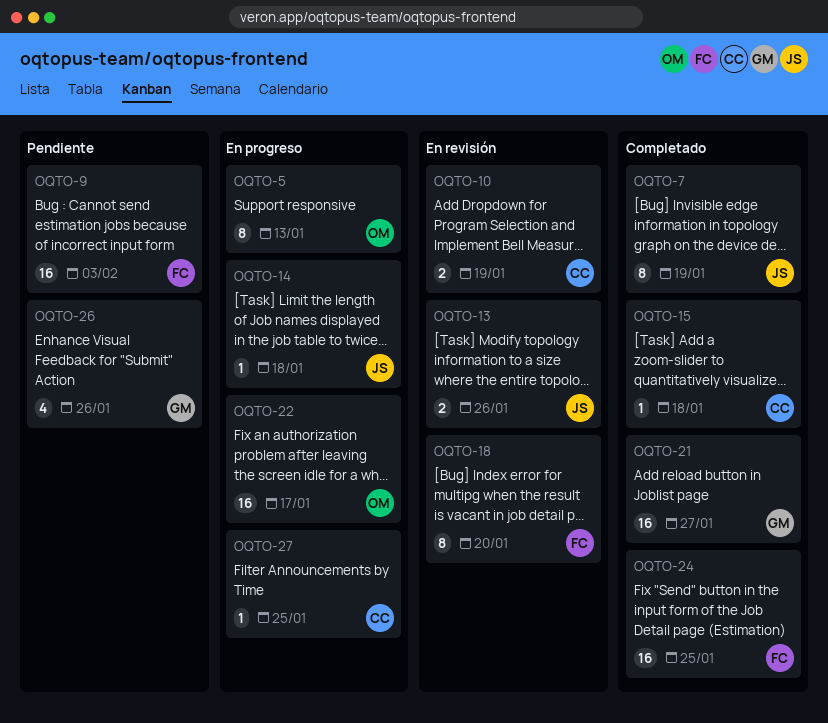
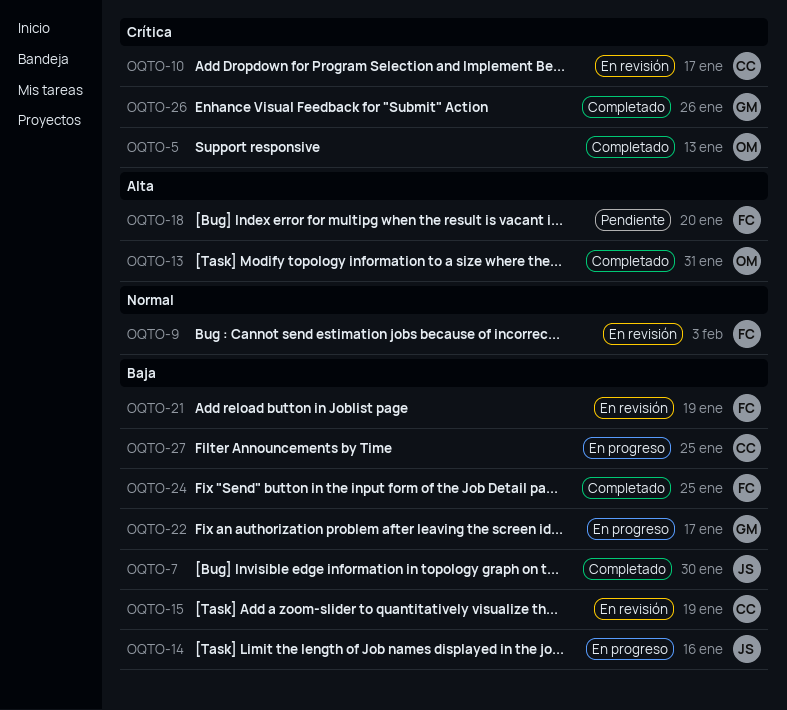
OQTO-5, status: En progreso -> Completado
OQTO-7, due: Jan 19 -> Jan 30
OQTO-9, status: Pendiente -> En revisión
OQTO-10, due: Jan 19 -> Jan 17
OQTO-13, status: En revisión -> Completado
OQTO-13, owner: JS -> OM
OQTO-13, due: Jan 26 -> Jan 31
OQTO-14, due: Jan 18 -> Jan 16
OQTO-15, status: Completado -> En revisión
OQTO-15, due: Jan 18 -> Jan 19
OQTO-18, status: En revisión -> Pendiente
OQTO-21, status: Completado -> En revisión
OQTO-21, owner: GM -> FC
OQTO-21, due: Jan 27 -> Jan 19
OQTO-22, owner: OM -> GM
OQTO-26, status: Pendiente -> Completado

